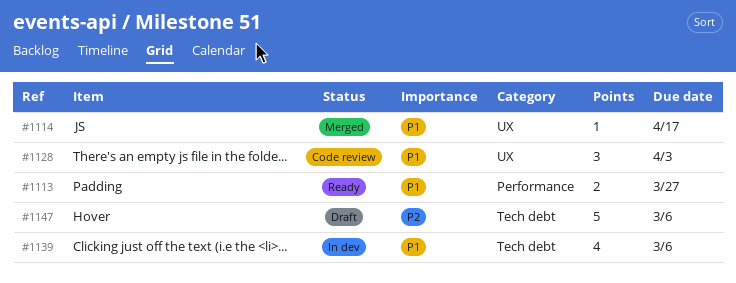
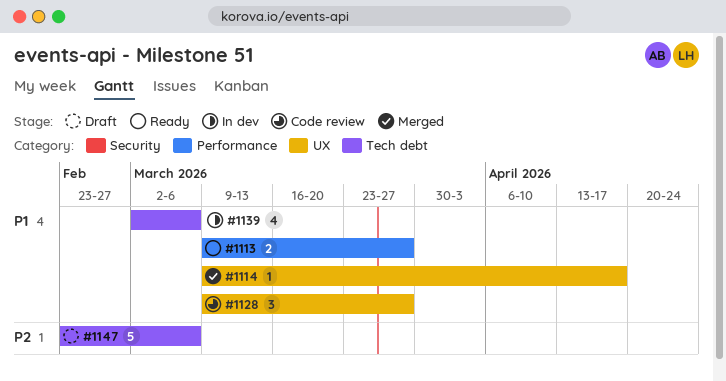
#1128, due: Apr 3 -> Mar 27

